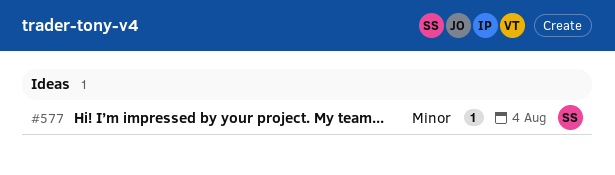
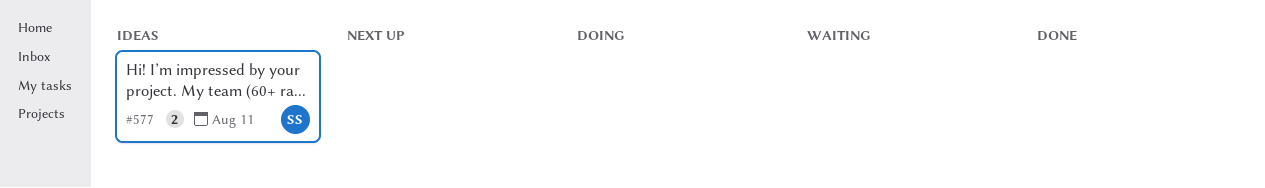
#577, estimate: 1 -> 2
#577, due: Aug 4 -> Aug 11

